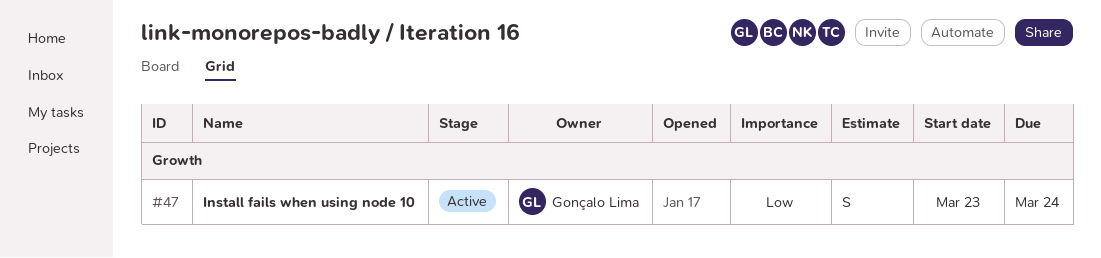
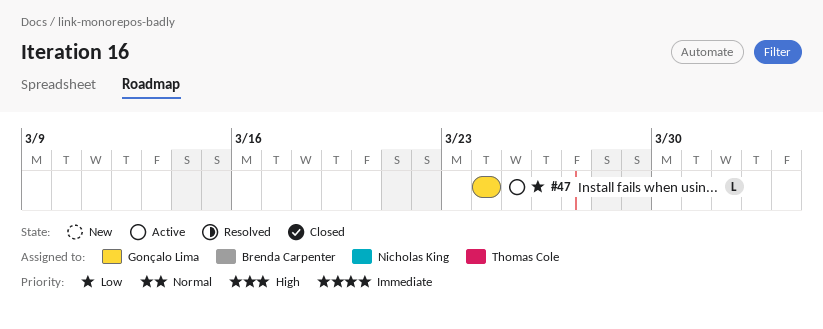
#47, estimate: S -> L
#47, start: Mar 23 -> Mar 24

